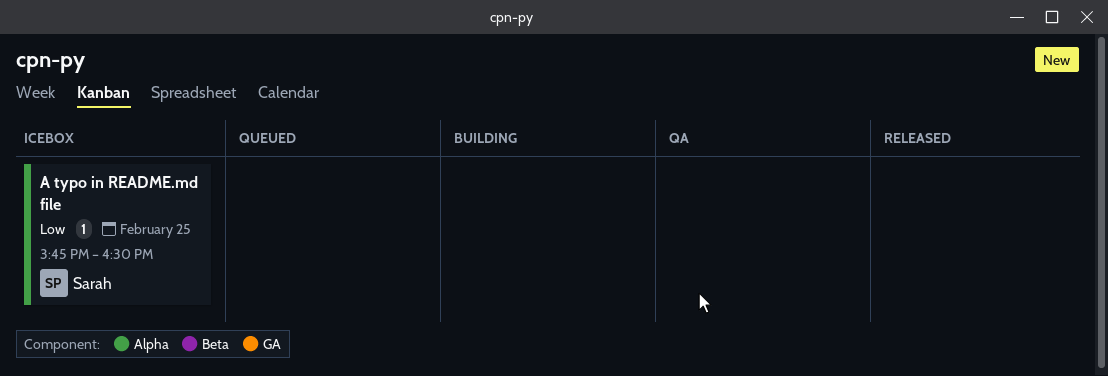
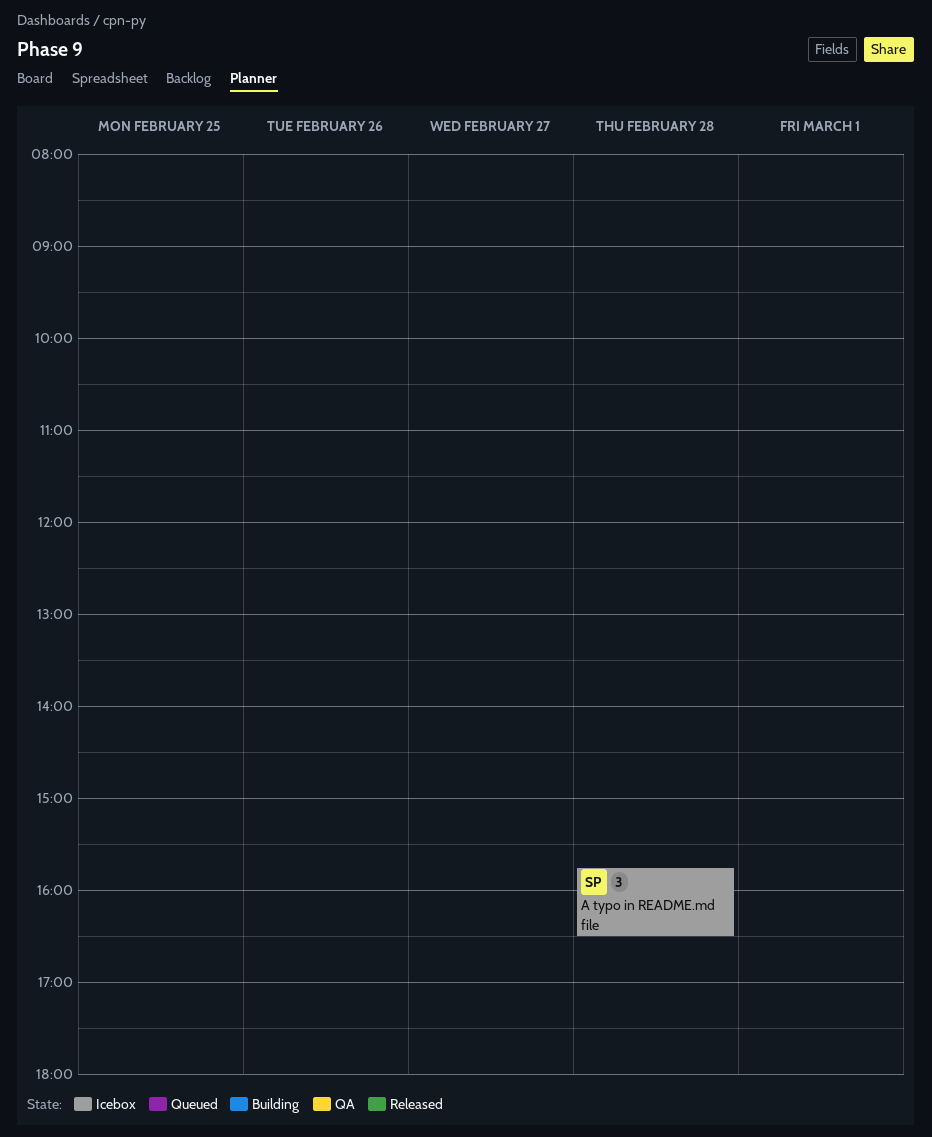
A typo in README.md file, estimate: 1 -> 3
A typo in README.md file, day: Feb 25 -> Feb 28

